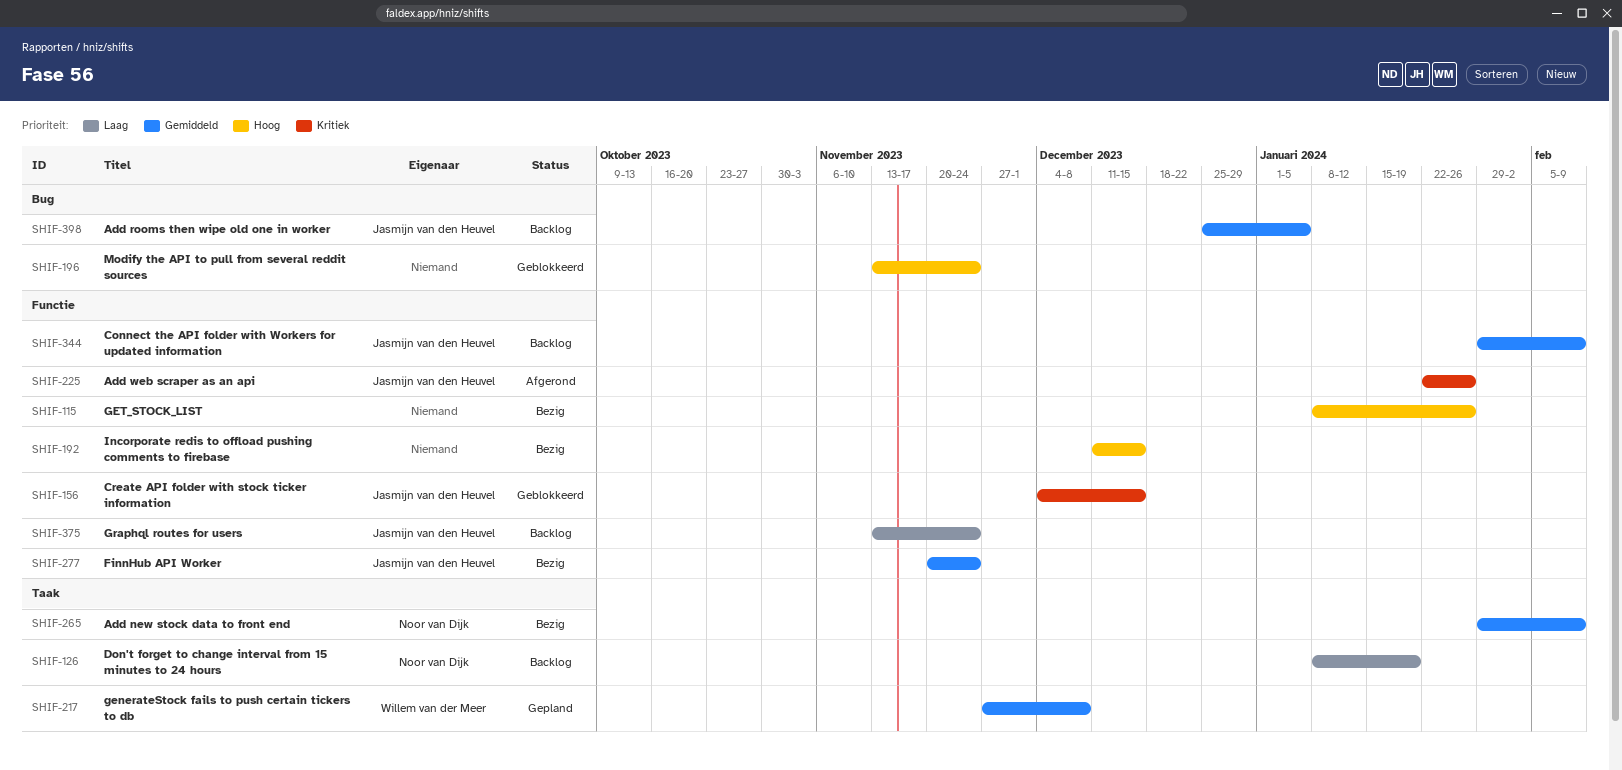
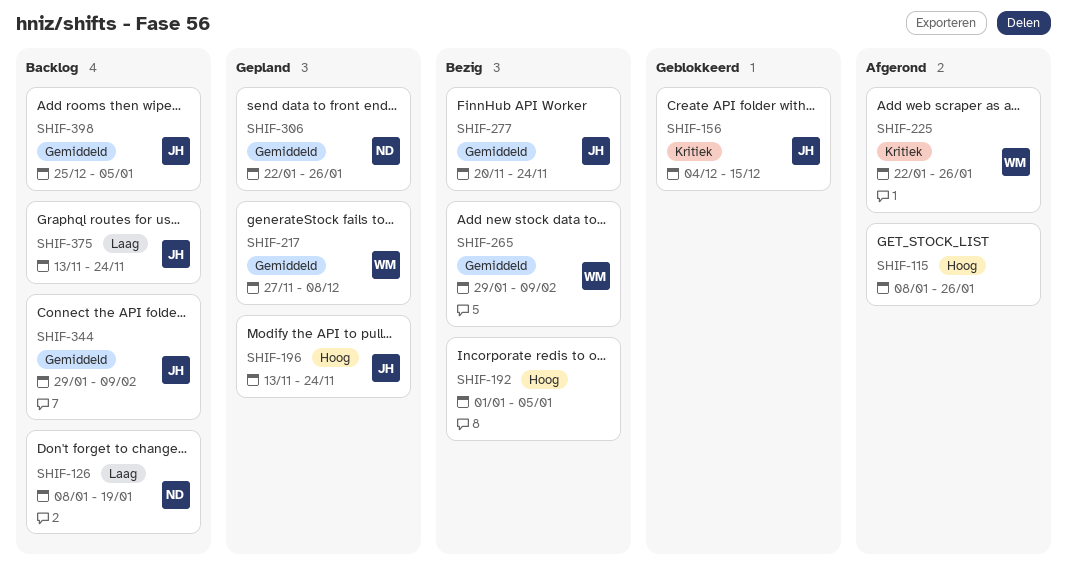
SHIF-115, status: Bezig -> Afgerond
SHIF-192, start: Dec 11 -> Jan 1
SHIF-192, due: Dec 15 -> Jan 5
SHIF-196, status: Geblokkeerd -> Gepland
SHIF-196, owner: none -> Jasmijn van den Heuvel
SHIF-225, owner: Jasmijn van den Heuvel -> Willem van der Meer
SHIF-265, owner: Noor van Dijk -> Willem van der Meer
SHIF-306: none -> present

